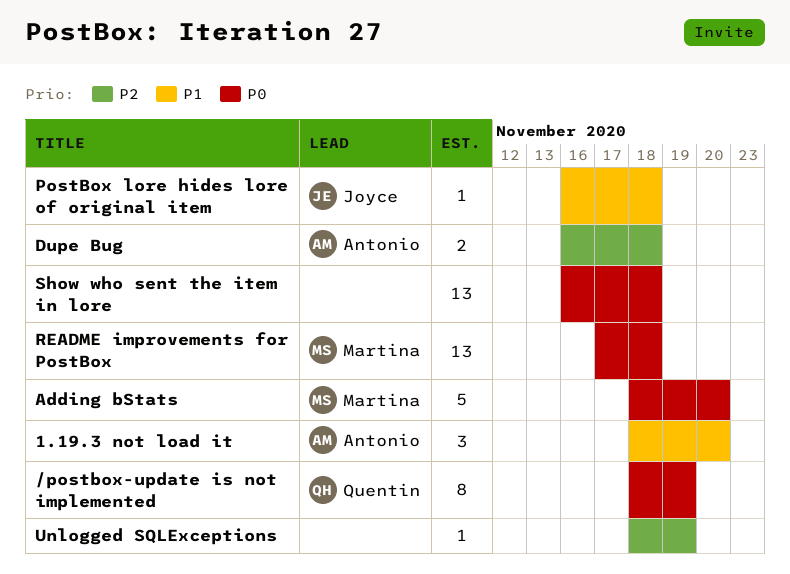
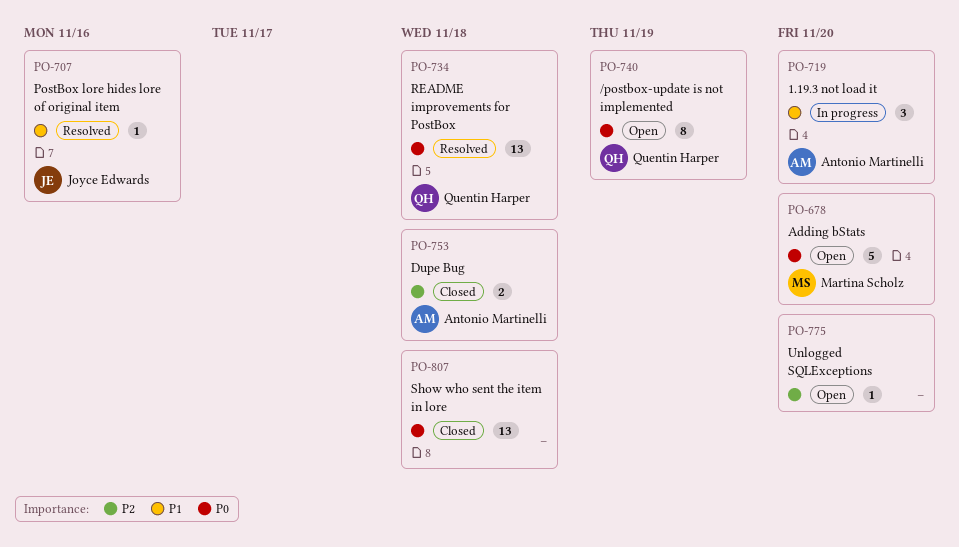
PostBox lore hides lore of original item, due: Nov 18 -> Nov 16
README improvements for PostBox, owner: Martina Scholz -> Quentin Harper
Unlogged SQLExceptions, due: Nov 19 -> Nov 20

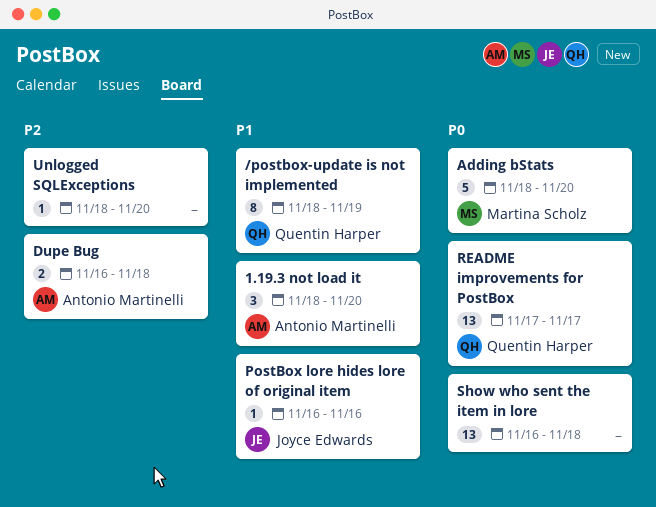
/postbox-update is not implemented, priority: P0 -> P1
README improvements for PostBox, due: Nov 18 -> Nov 17

